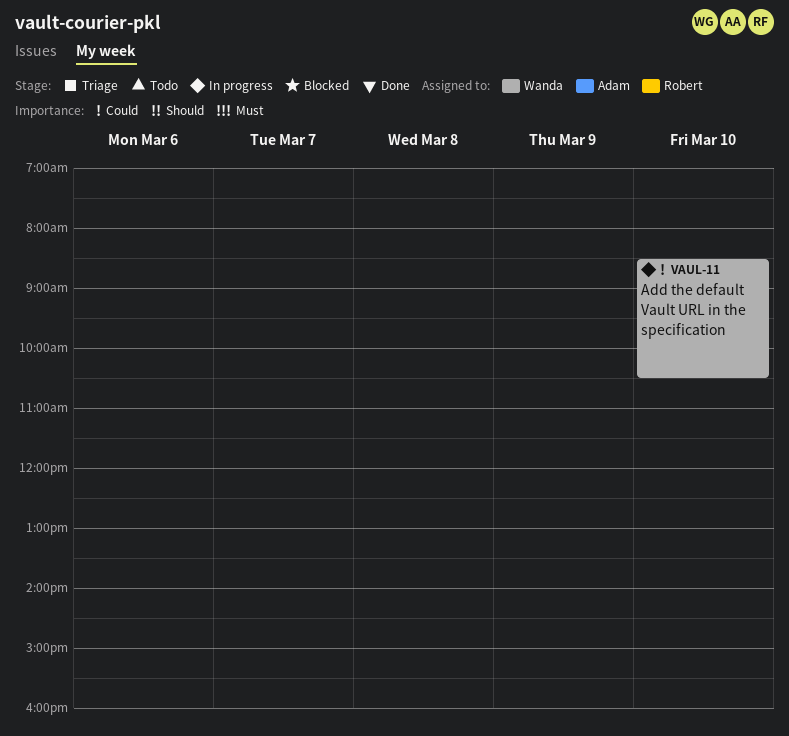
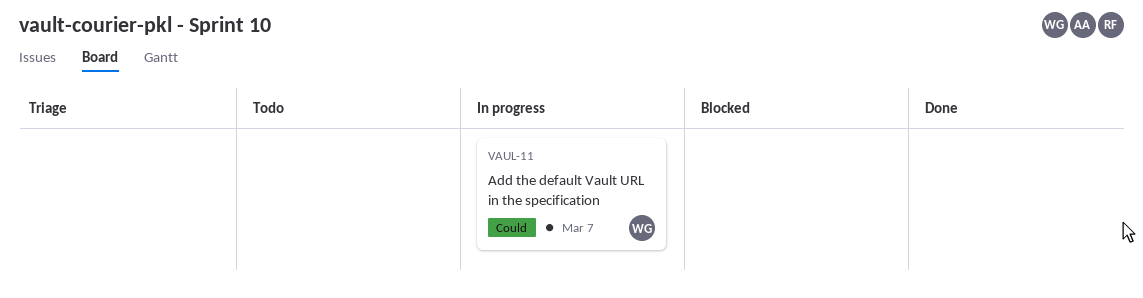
VAUL-11, day: Mar 10 -> Mar 7

